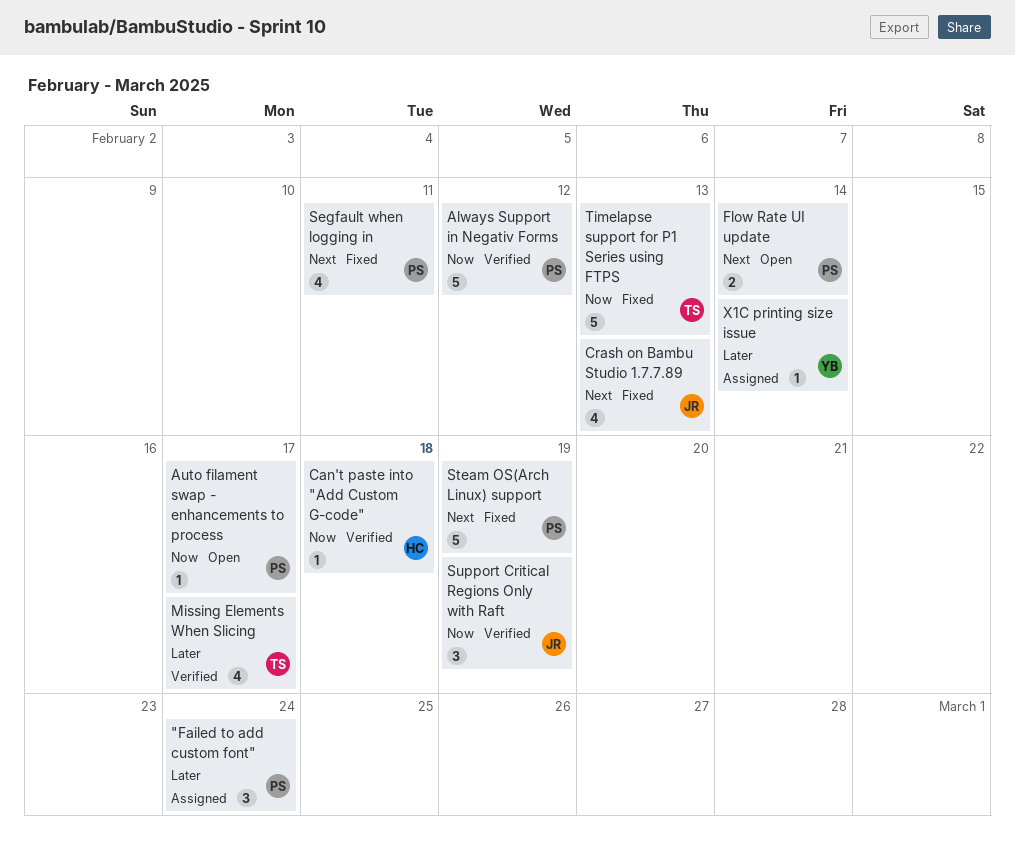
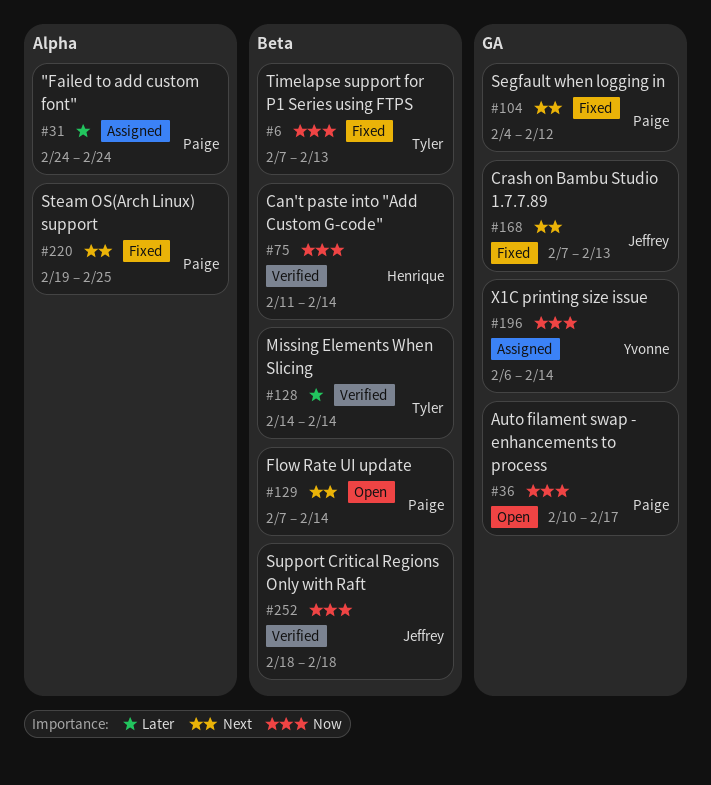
Always Support in Negativ Forms: present -> none
Can't paste into "Add Custom G-code", due: Feb 18 -> Feb 14
Missing Elements When Slicing, due: Feb 17 -> Feb 14
Segfault when logging in, due: Feb 11 -> Feb 12
Steam OS(Arch Linux) support, due: Feb 19 -> Feb 25
Support Critical Regions Only with Raft, due: Feb 19 -> Feb 18
X1C printing size issue, priority: Later -> Now

